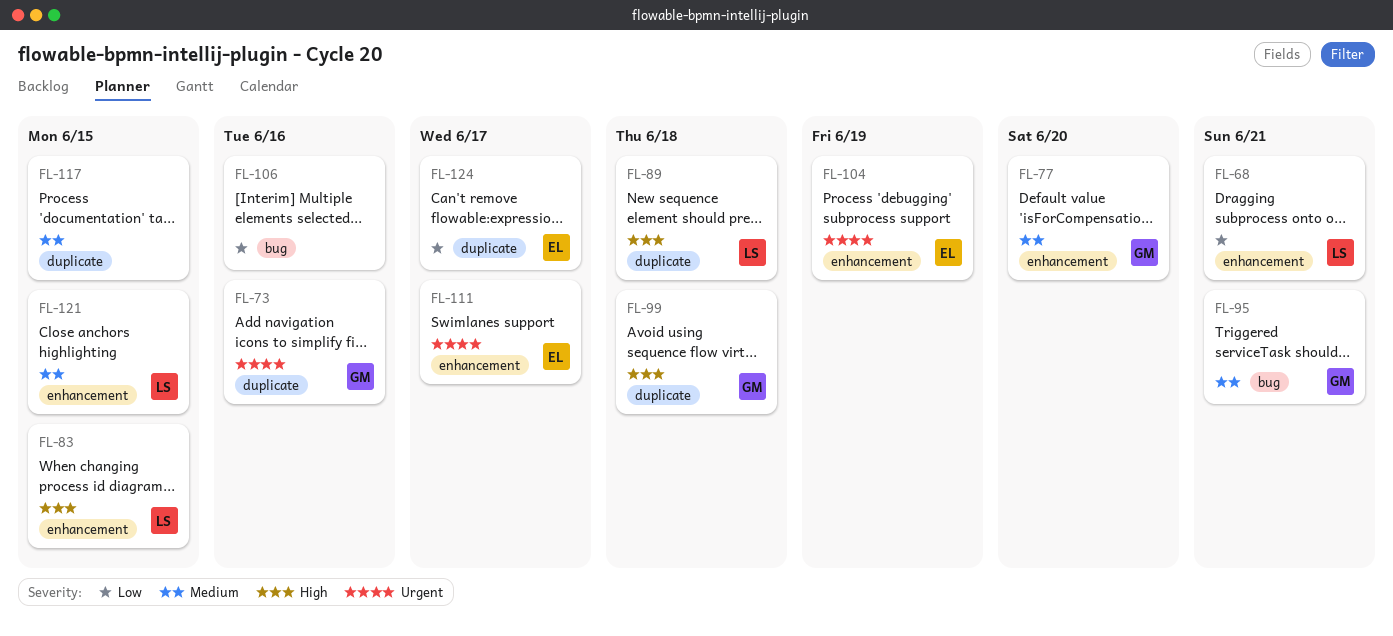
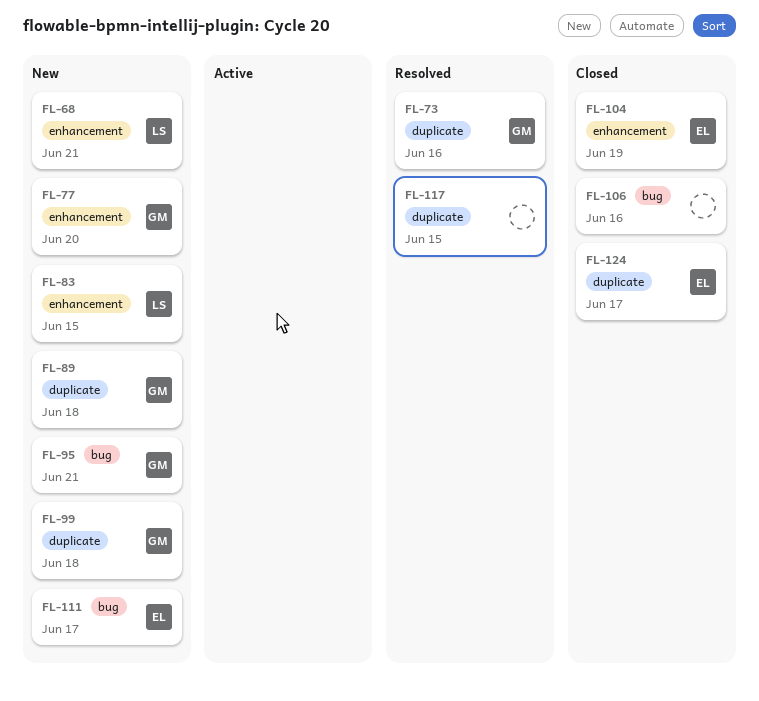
FL-89, owner: LS -> GM
FL-111, label: enhancement -> bug
FL-121: present -> none

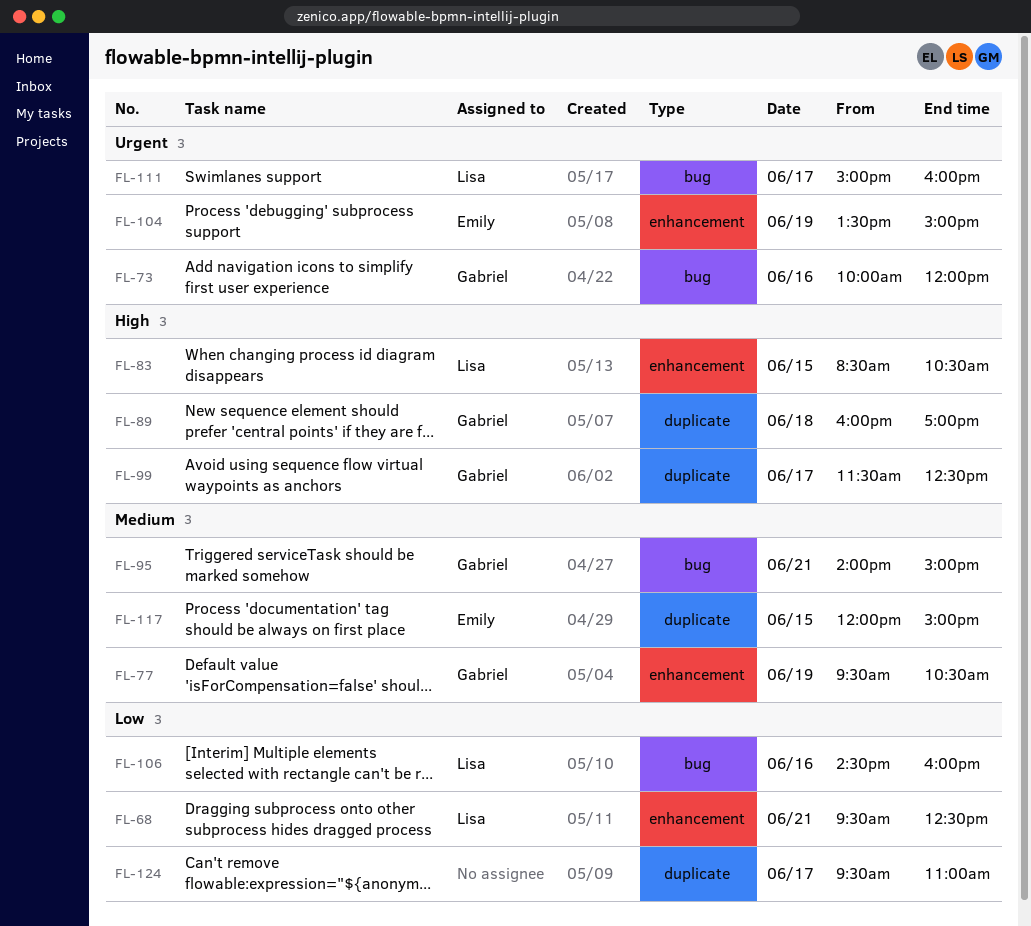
FL-73, label: duplicate -> bug
FL-77, day: Jun 20 -> Jun 19
FL-99, day: Jun 18 -> Jun 17
FL-106, owner: none -> Lisa
FL-111, owner: Emily -> Lisa
FL-117, owner: none -> Emily
FL-124, owner: Emily -> none

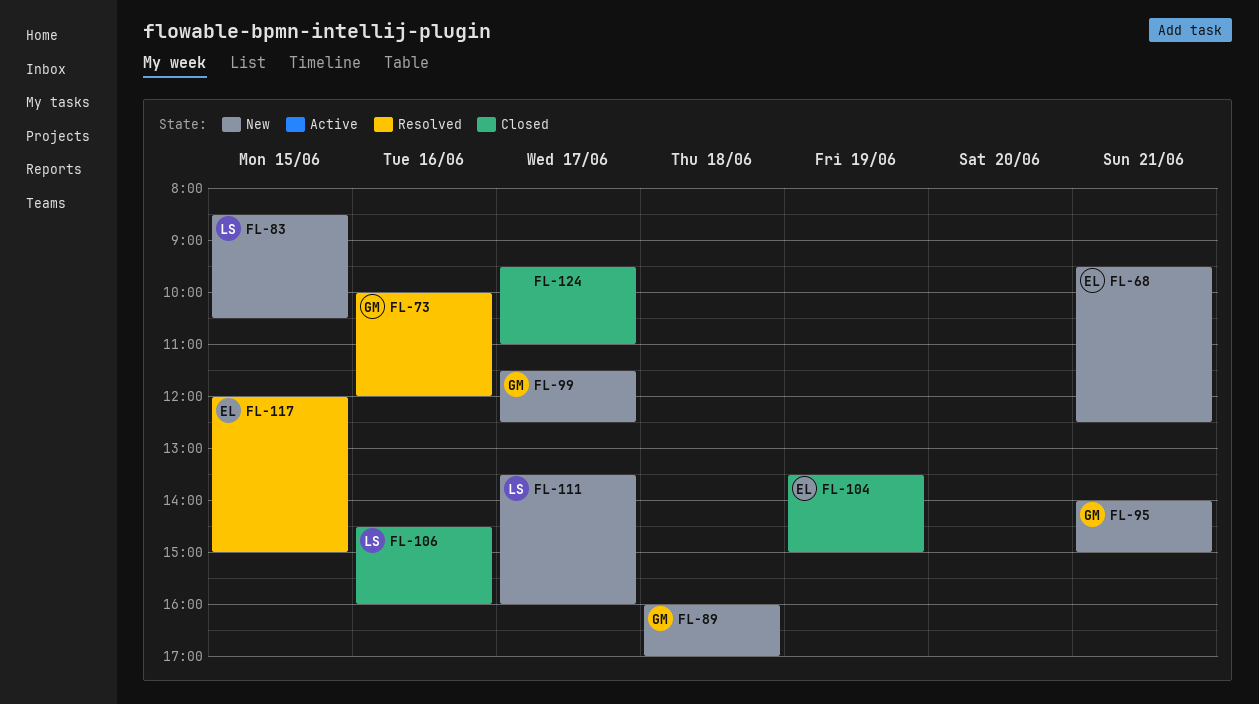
FL-68, owner: Lisa -> Emily
FL-77: present -> none
FL-111, begins: 15:00 -> 13:30

